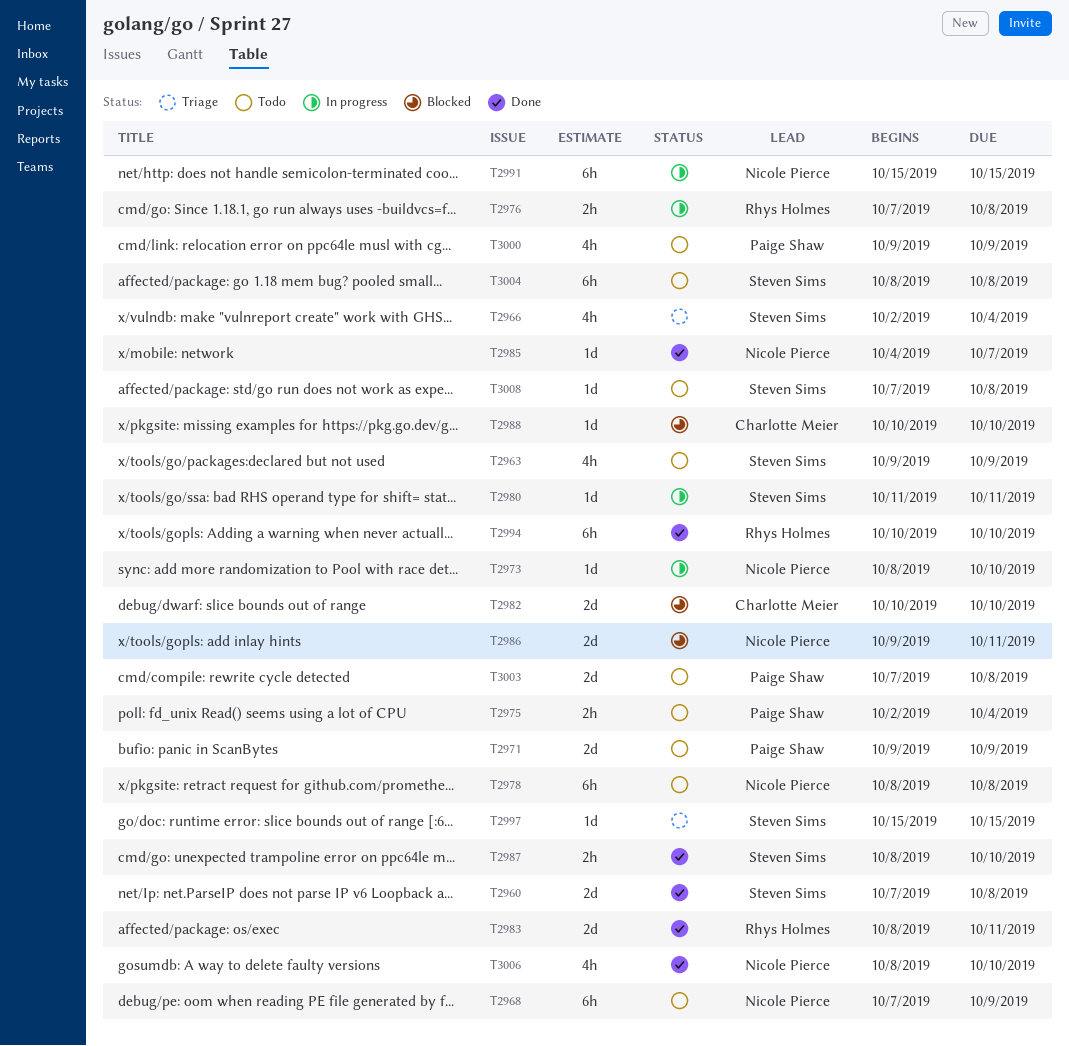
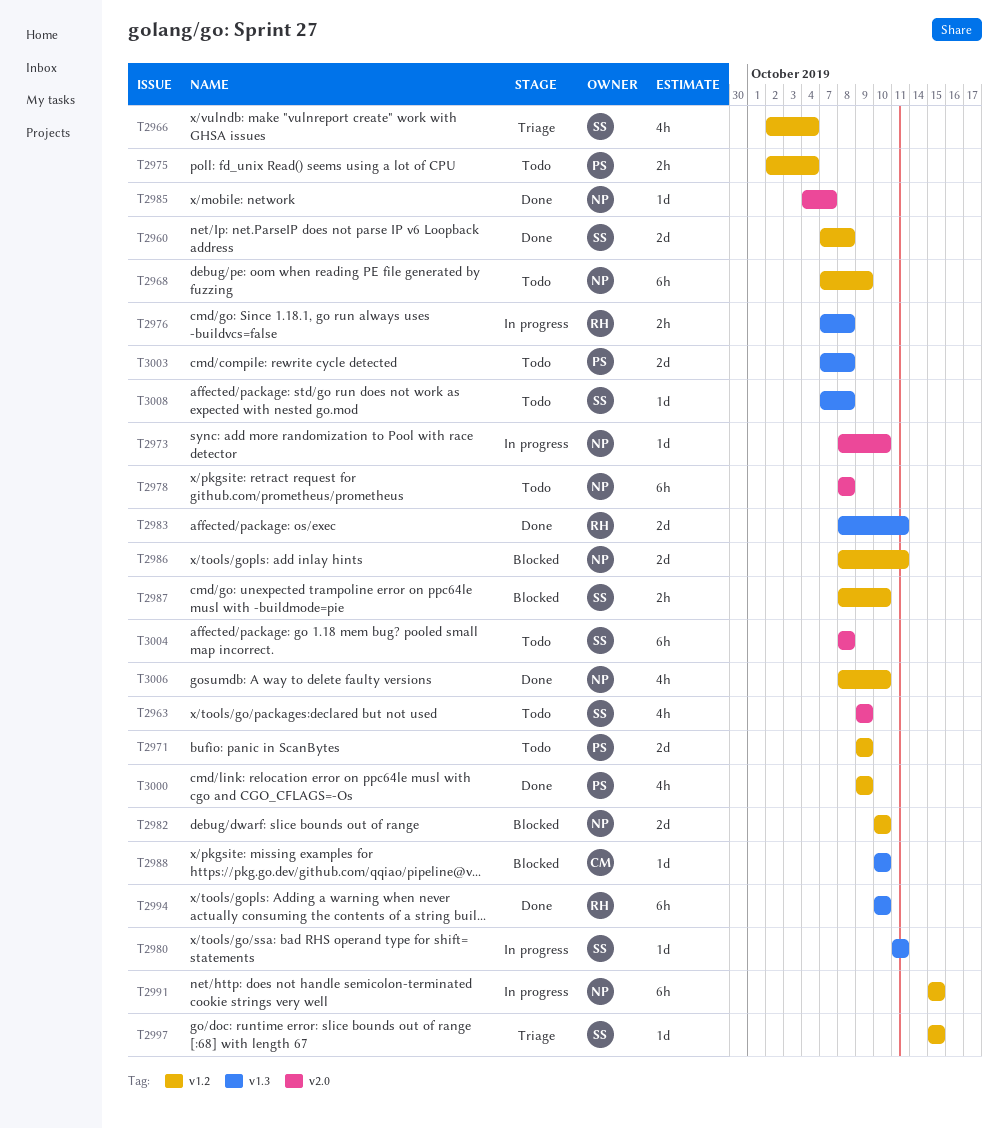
T2982, owner: Charlotte Meier -> Nicole Pierce
T2986, start: Oct 9 -> Oct 8
T2987, status: Done -> Blocked
T3000, status: Todo -> Done

